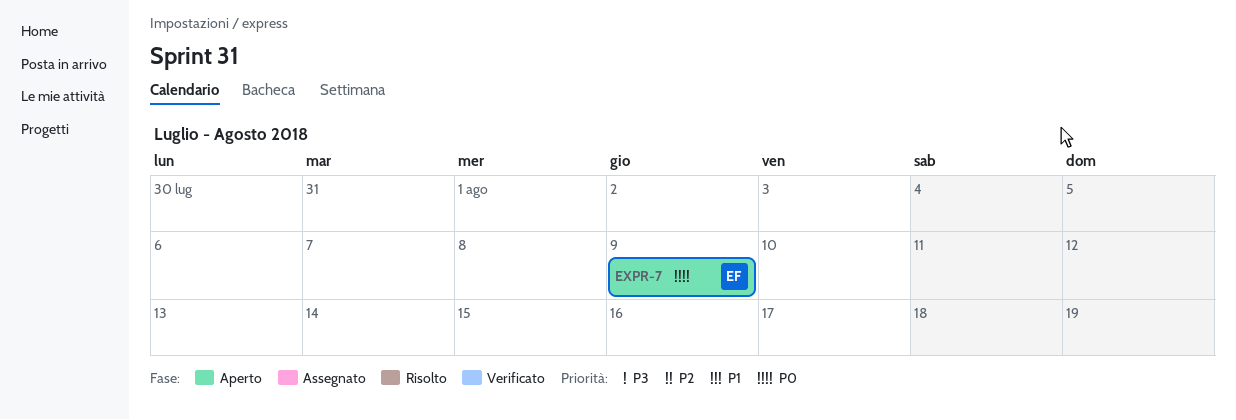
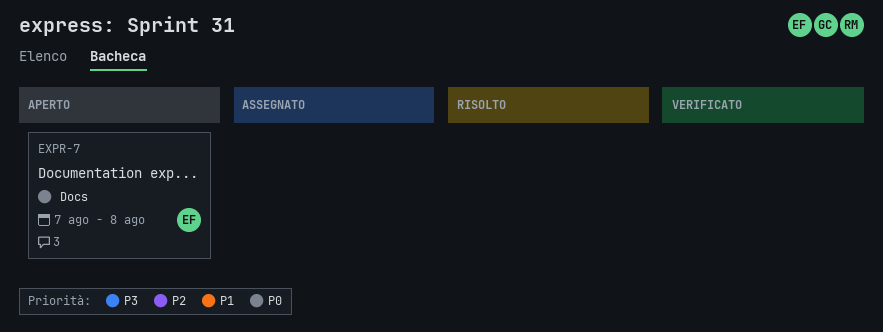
EXPR-7, due: Aug 9 -> Aug 8

